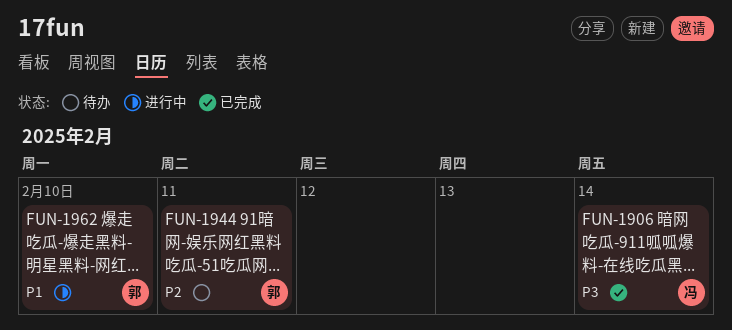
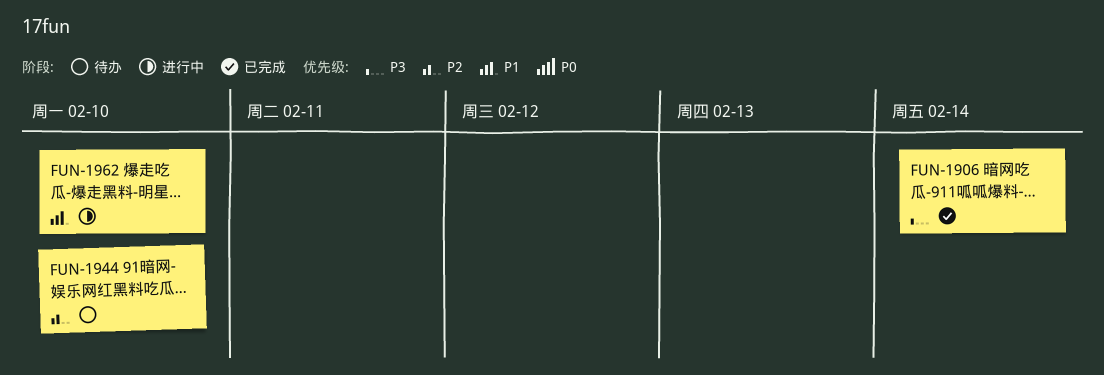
FUN-1944, due: Feb 11 -> Feb 10

